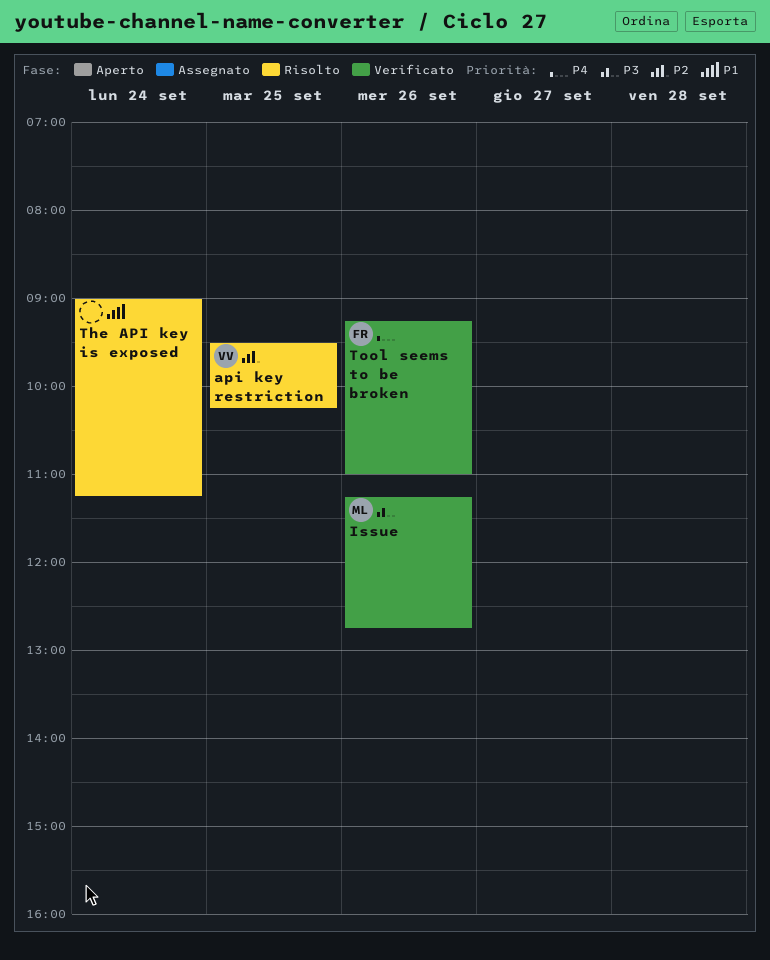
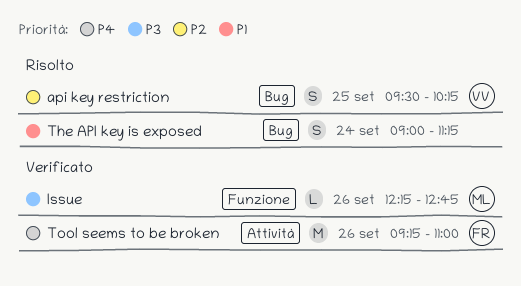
Issue, begins: 11:15 -> 12:15

